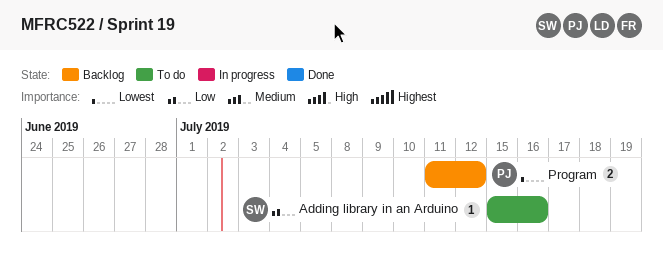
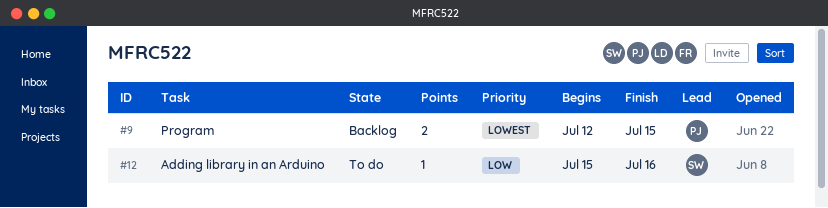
Program, start: Jul 11 -> Jul 12
Program, due: Jul 12 -> Jul 15

